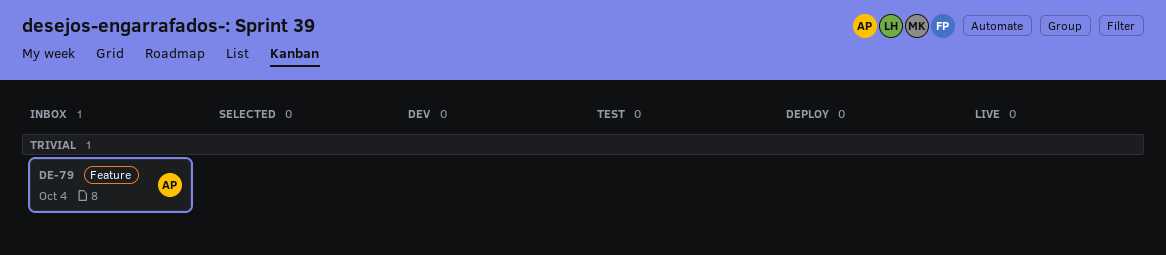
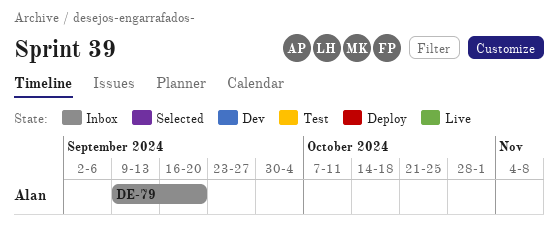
DE-79, due: Oct 4 -> Sep 20

